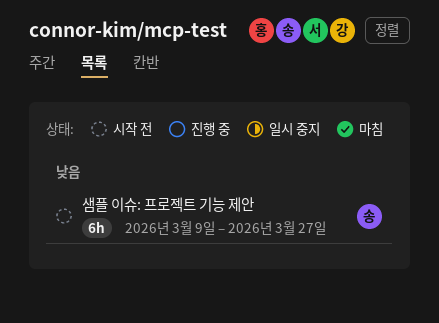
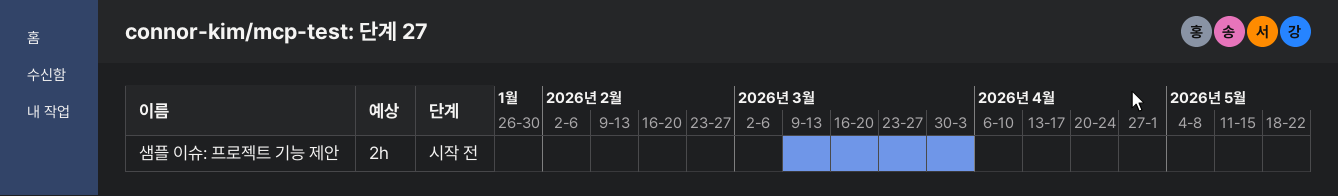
샘플 이슈: 프로젝트 기능 제안, estimate: 6h -> 2h
샘플 이슈: 프로젝트 기능 제안, due: Mar 27 -> Apr 3

